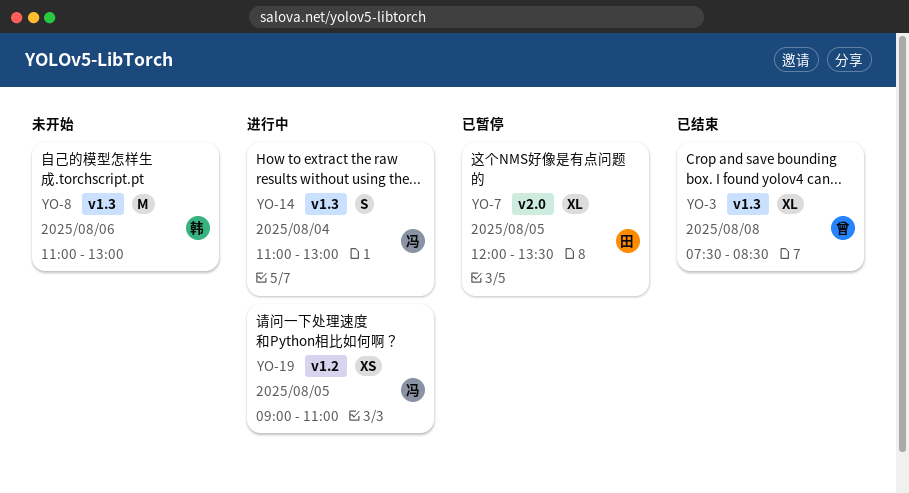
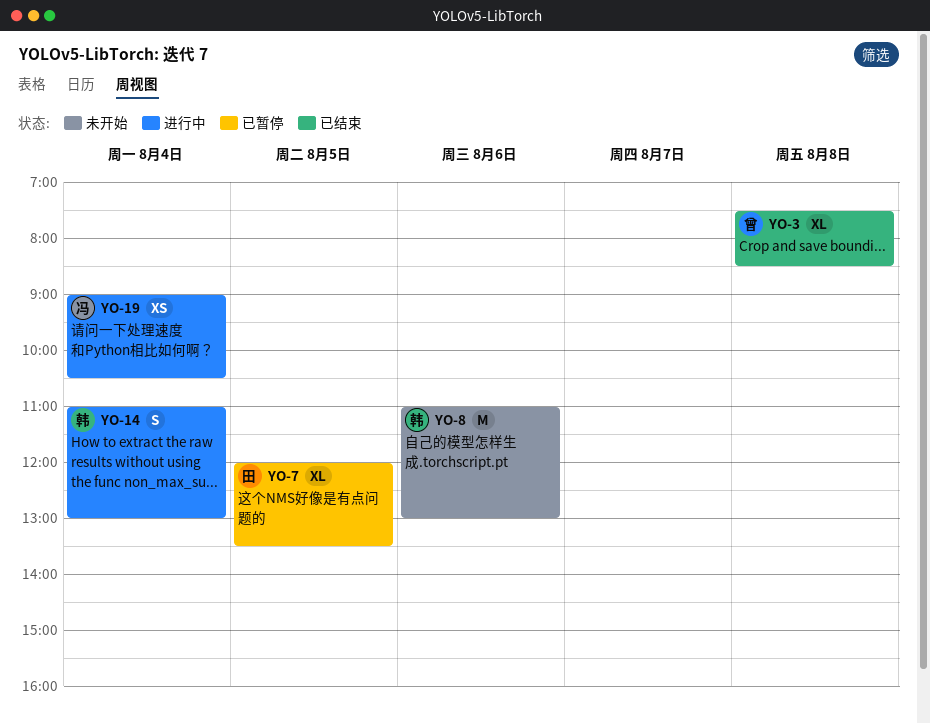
YO-14, owner: 冯 -> 韩
YO-19, day: Aug 5 -> Aug 4
YO-19, ends: 11:00 -> 10:30

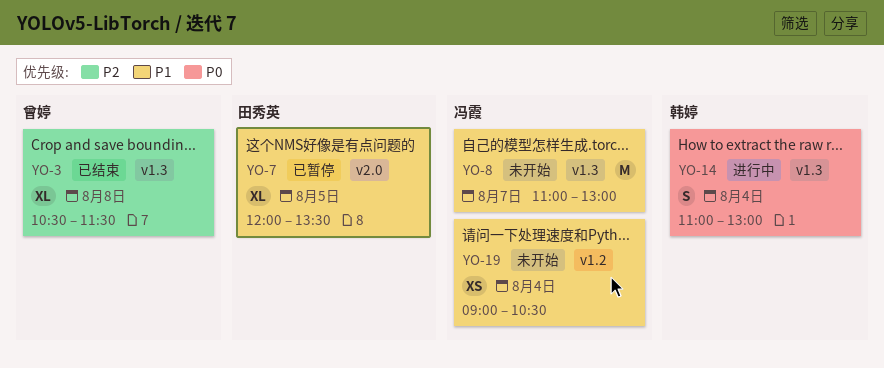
YO-3, begins: 07:30 -> 10:30
YO-3, ends: 08:30 -> 11:30
YO-8, owner: 韩婷 -> 冯霞
YO-8, day: Aug 6 -> Aug 7
YO-19, status: 进行中 -> 未开始

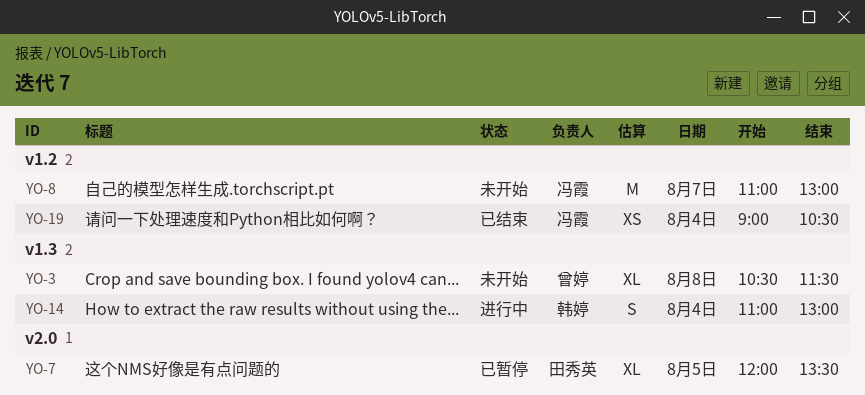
YO-3, status: 已结束 -> 未开始
YO-8, label: v1.3 -> v1.2
YO-19, status: 未开始 -> 已结束

